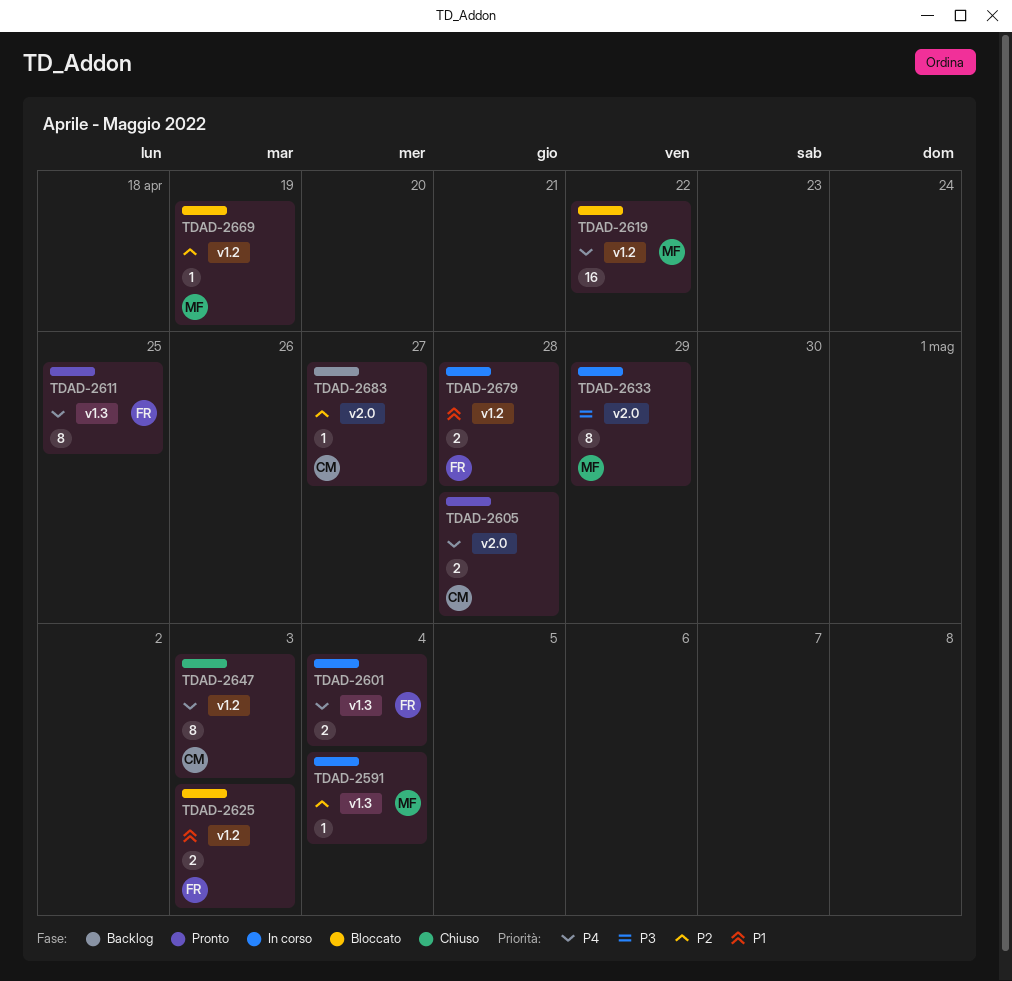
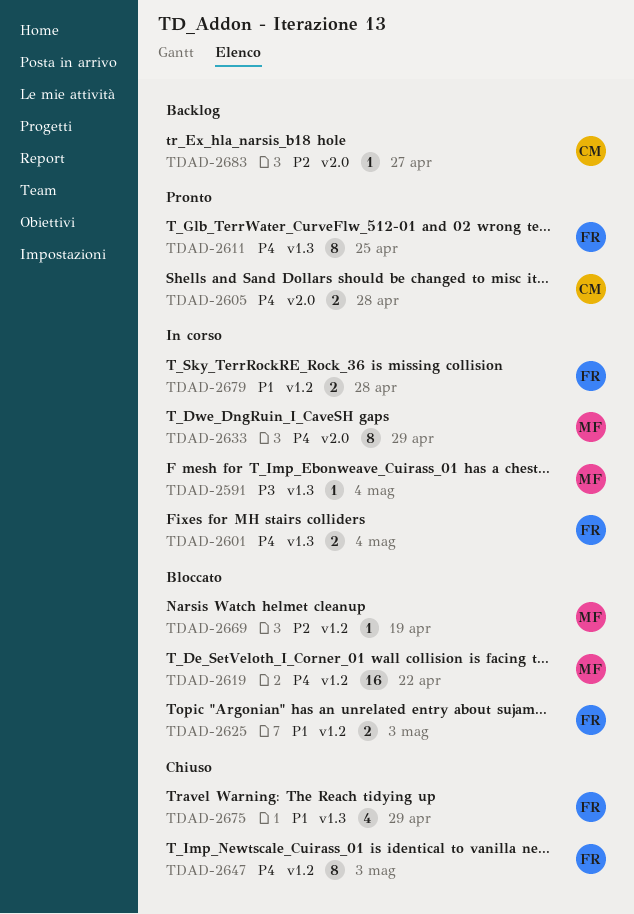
TDAD-2591, priority: P2 -> P3
TDAD-2633, priority: P3 -> P4
TDAD-2647, owner: CM -> FR
TDAD-2675: none -> present

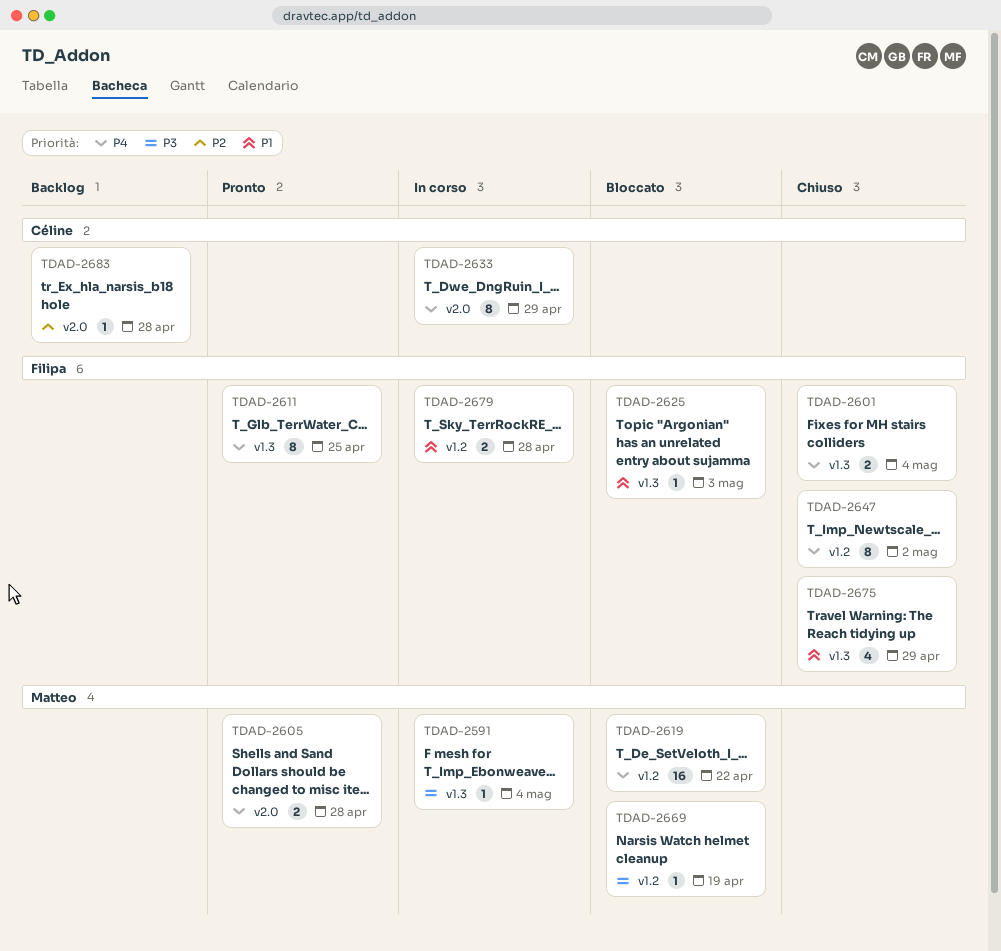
TDAD-2601, status: In corso -> Chiuso
TDAD-2605, owner: Céline -> Matteo
TDAD-2625, label: v1.2 -> v1.3
TDAD-2625, estimate: 2 -> 1
TDAD-2633, owner: Matteo -> Céline
TDAD-2647, due: May 3 -> May 2
TDAD-2669, priority: P2 -> P3
TDAD-2683, due: Apr 27 -> Apr 28

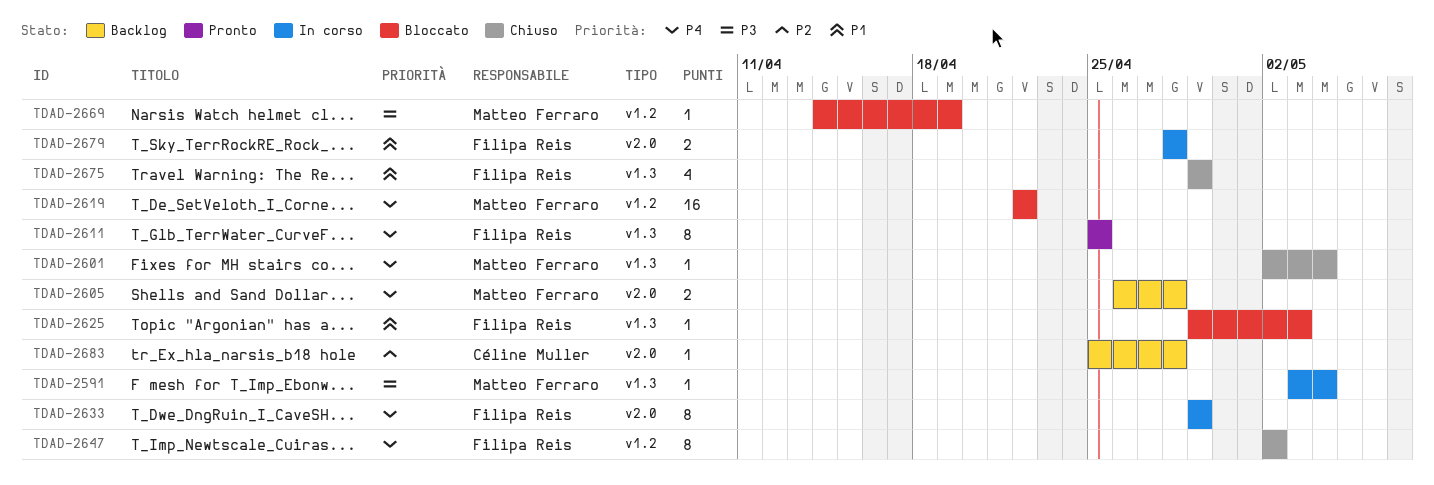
TDAD-2601, owner: Filipa Reis -> Matteo Ferraro
TDAD-2601, estimate: 2 -> 1
TDAD-2605, status: Pronto -> Backlog
TDAD-2633, owner: Céline Muller -> Filipa Reis
TDAD-2679, label: v1.2 -> v2.0

